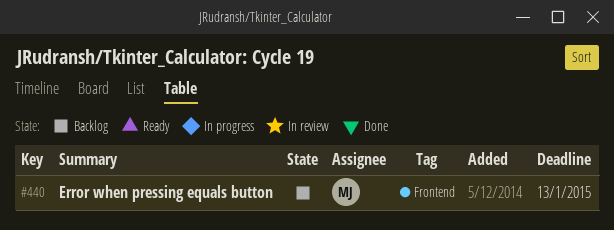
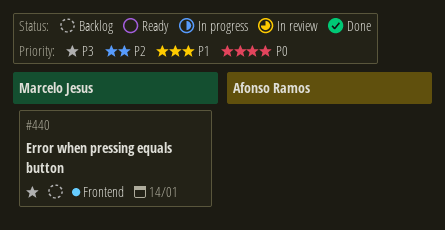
#440, due: Jan 13 -> Jan 14

